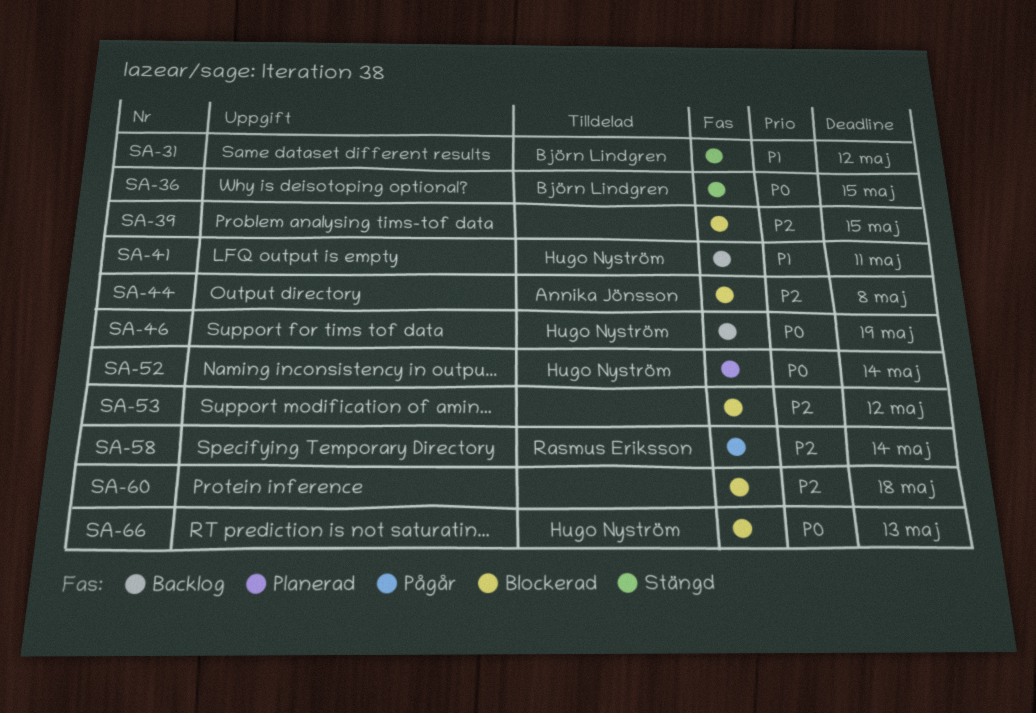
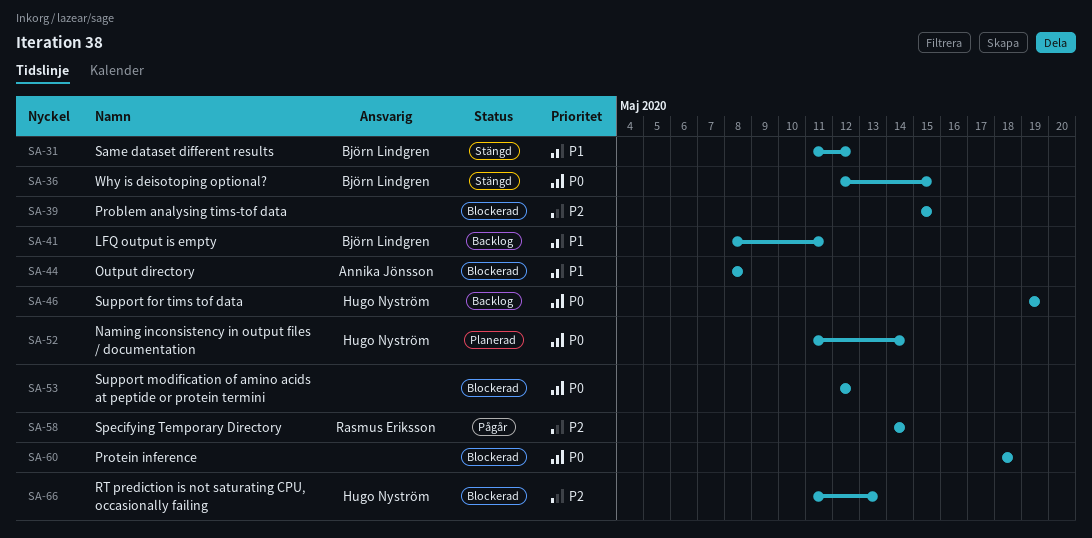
SA-41, owner: Hugo Nyström -> Björn Lindgren
SA-44, priority: P2 -> P1
SA-53, priority: P2 -> P0
SA-60, priority: P2 -> P0
SA-66, priority: P0 -> P2

